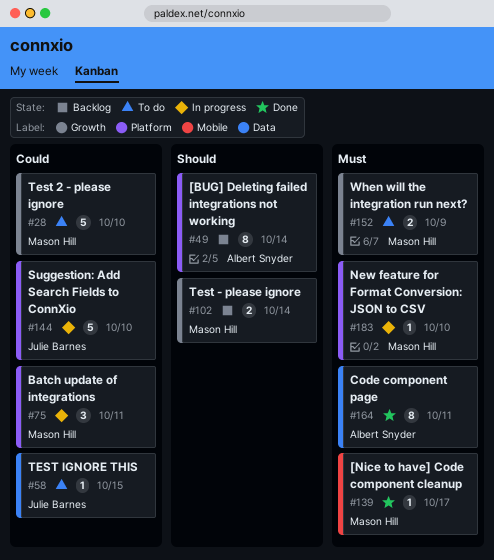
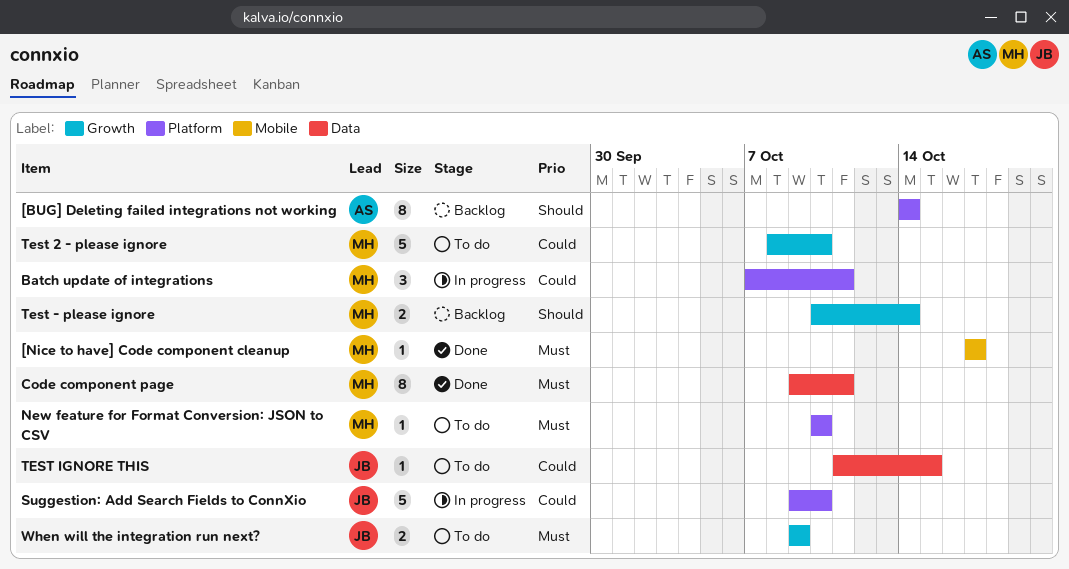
Code component page, owner: Albert Snyder -> Mason Hill
New feature for Format Conversion: JSON to CSV, status: In progress -> To do
When will the integration run next?, owner: Mason Hill -> Julie Barnes

